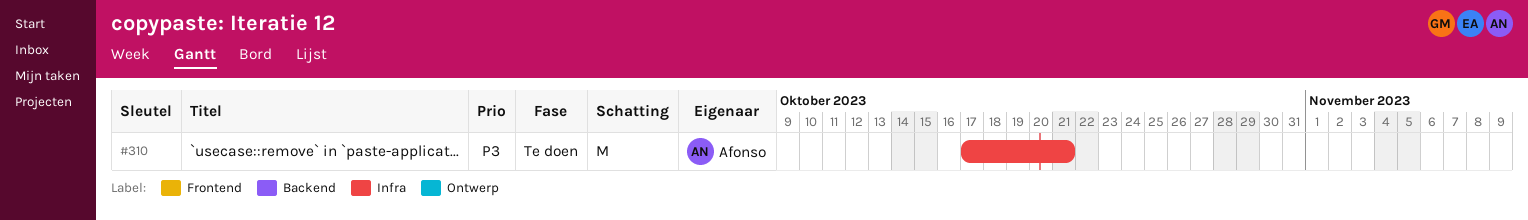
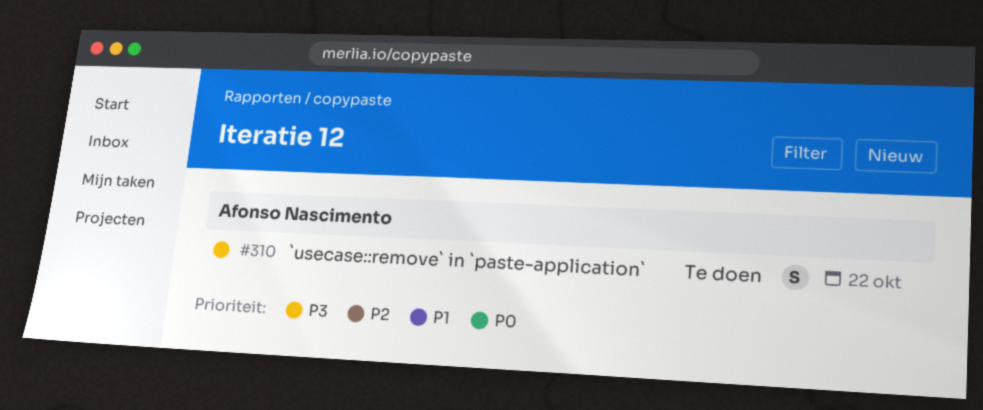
#310, estimate: M -> S
#310, due: Oct 21 -> Oct 22

